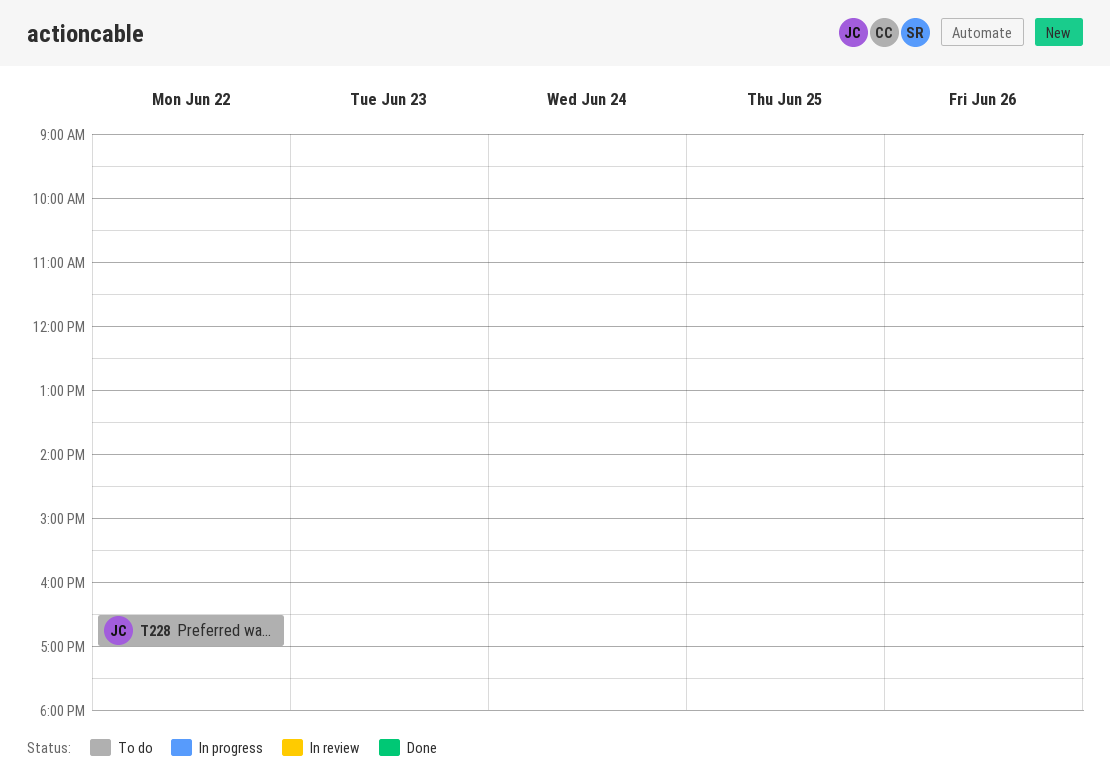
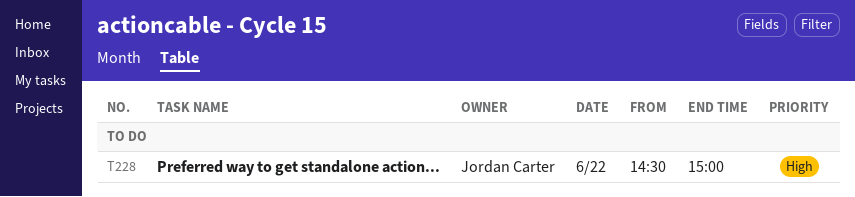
T228, begins: 16:30 -> 14:30
T228, ends: 17:00 -> 15:00

